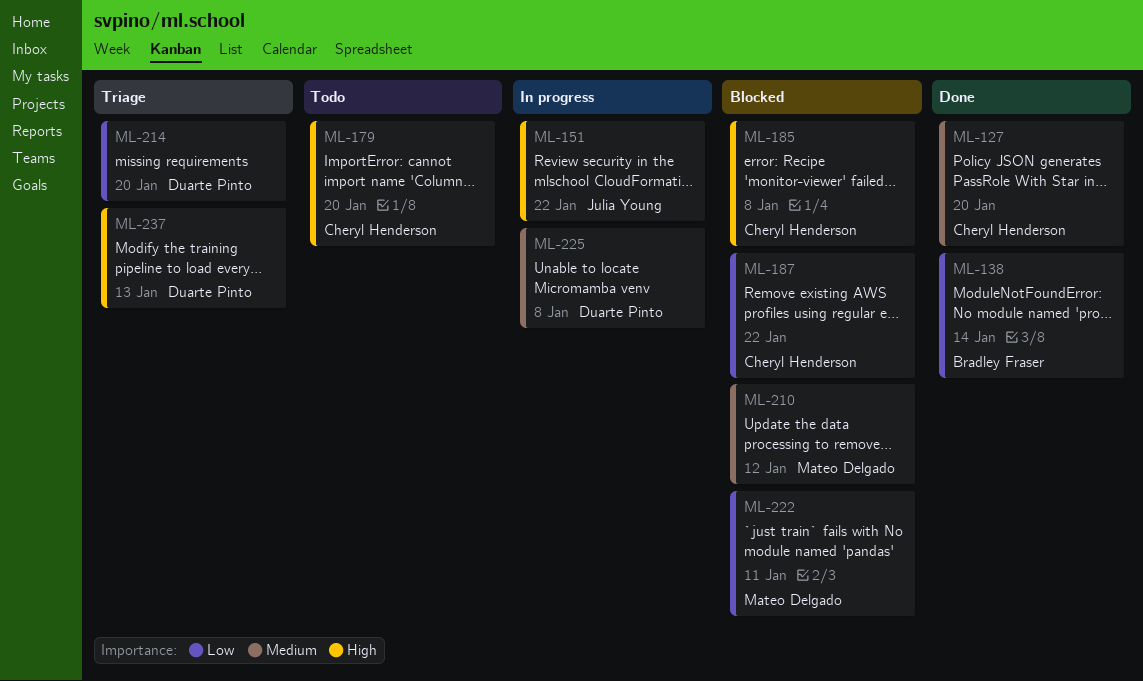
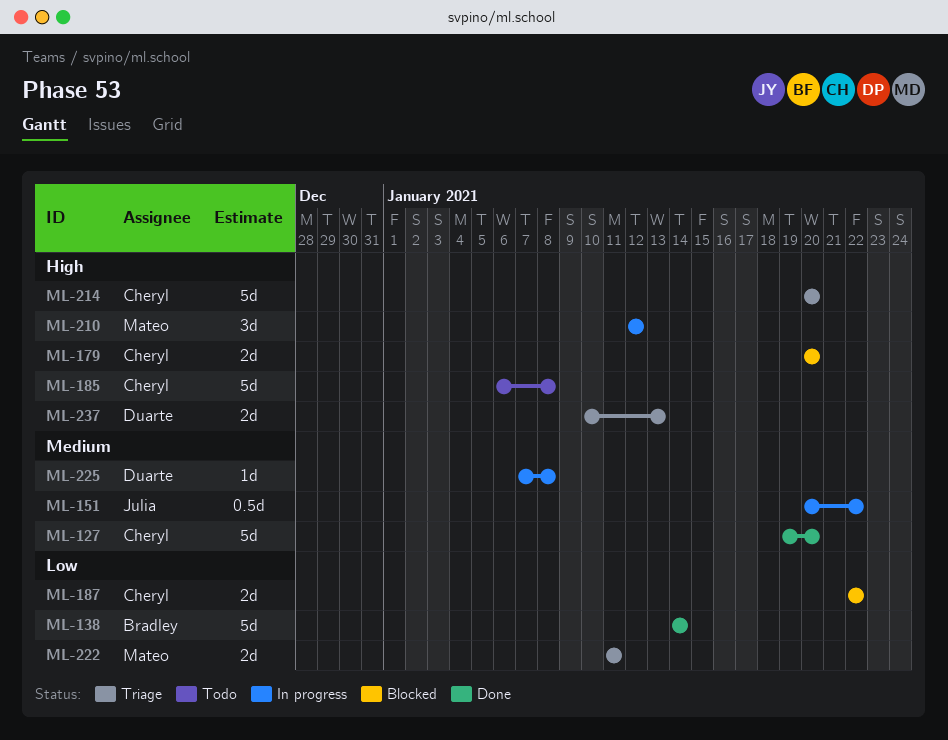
ML-151, priority: High -> Medium
ML-179, status: Todo -> Blocked
ML-185, status: Blocked -> Todo
ML-210, status: Blocked -> In progress
ML-210, priority: Medium -> High
ML-214, owner: Duarte Pinto -> Cheryl Henderson
ML-214, priority: Low -> High
ML-222, status: Blocked -> Triage

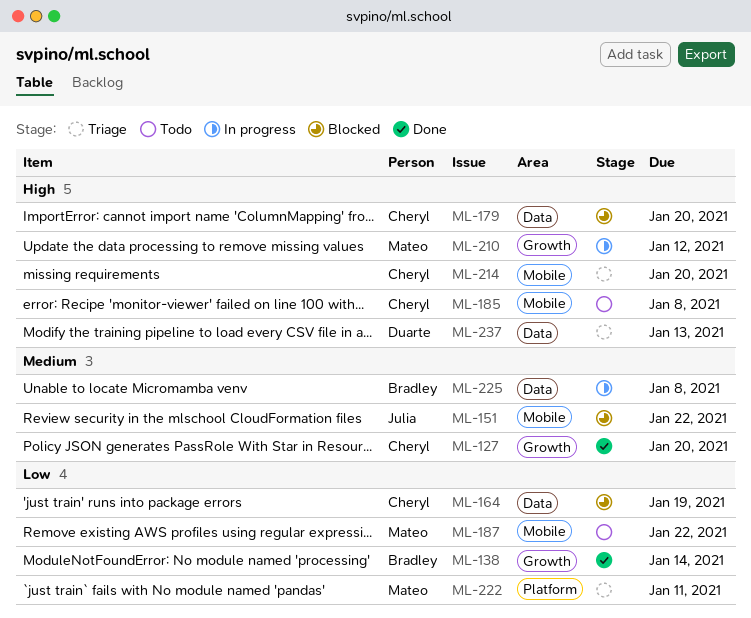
ML-151, status: In progress -> Blocked
ML-164: none -> present
ML-187, status: Blocked -> Todo
ML-187, owner: Cheryl -> Mateo
ML-225, owner: Duarte -> Bradley

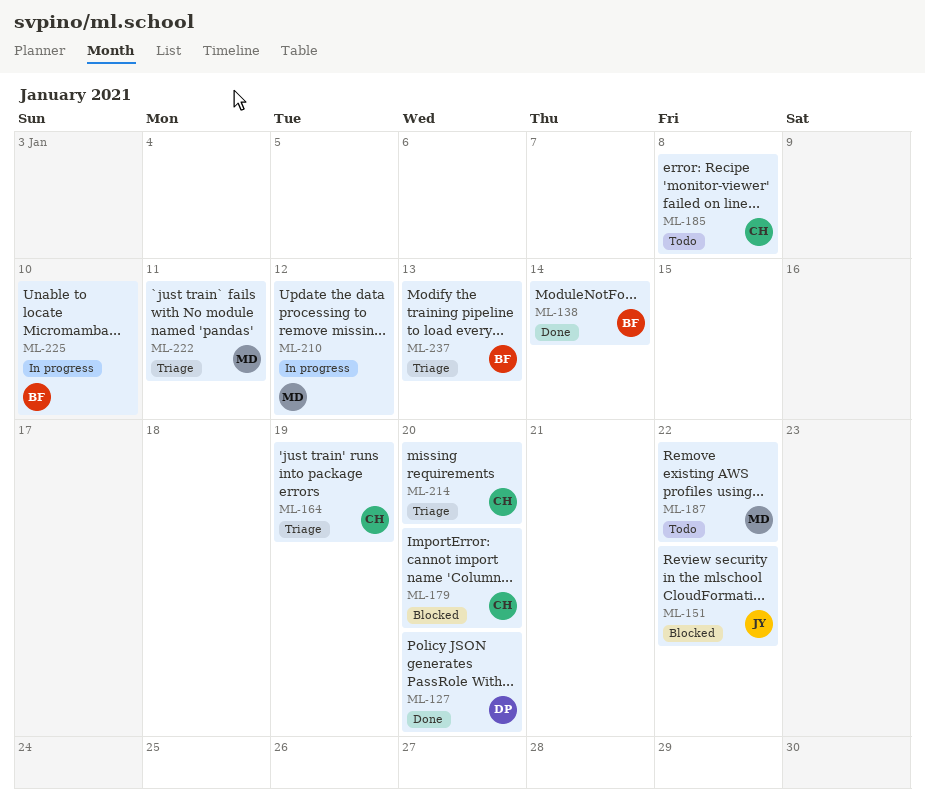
ML-127, owner: Cheryl -> Duarte
ML-164, status: Blocked -> Triage
ML-225, due: Jan 8 -> Jan 10
ML-237, owner: Duarte -> Bradley

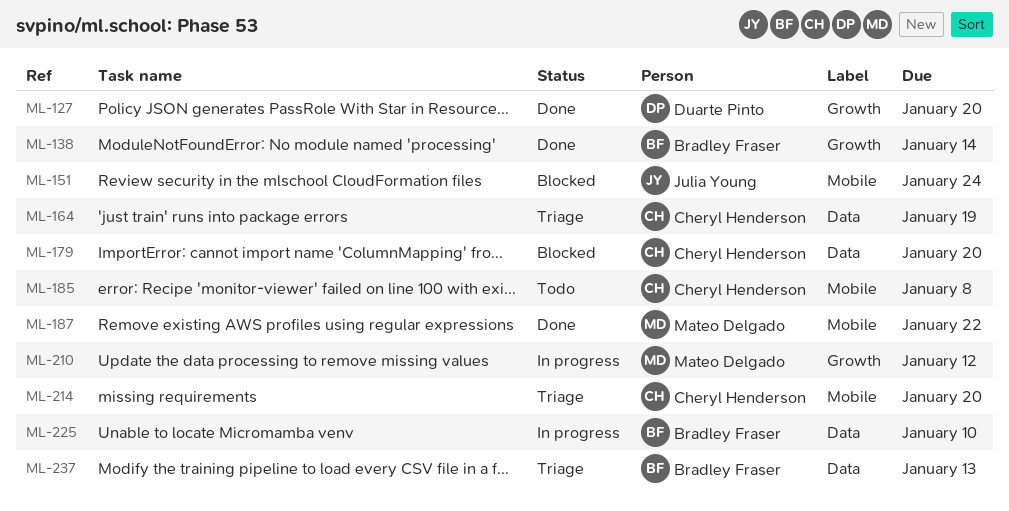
ML-151, due: Jan 22 -> Jan 24
ML-187, status: Todo -> Done
ML-222: present -> none

